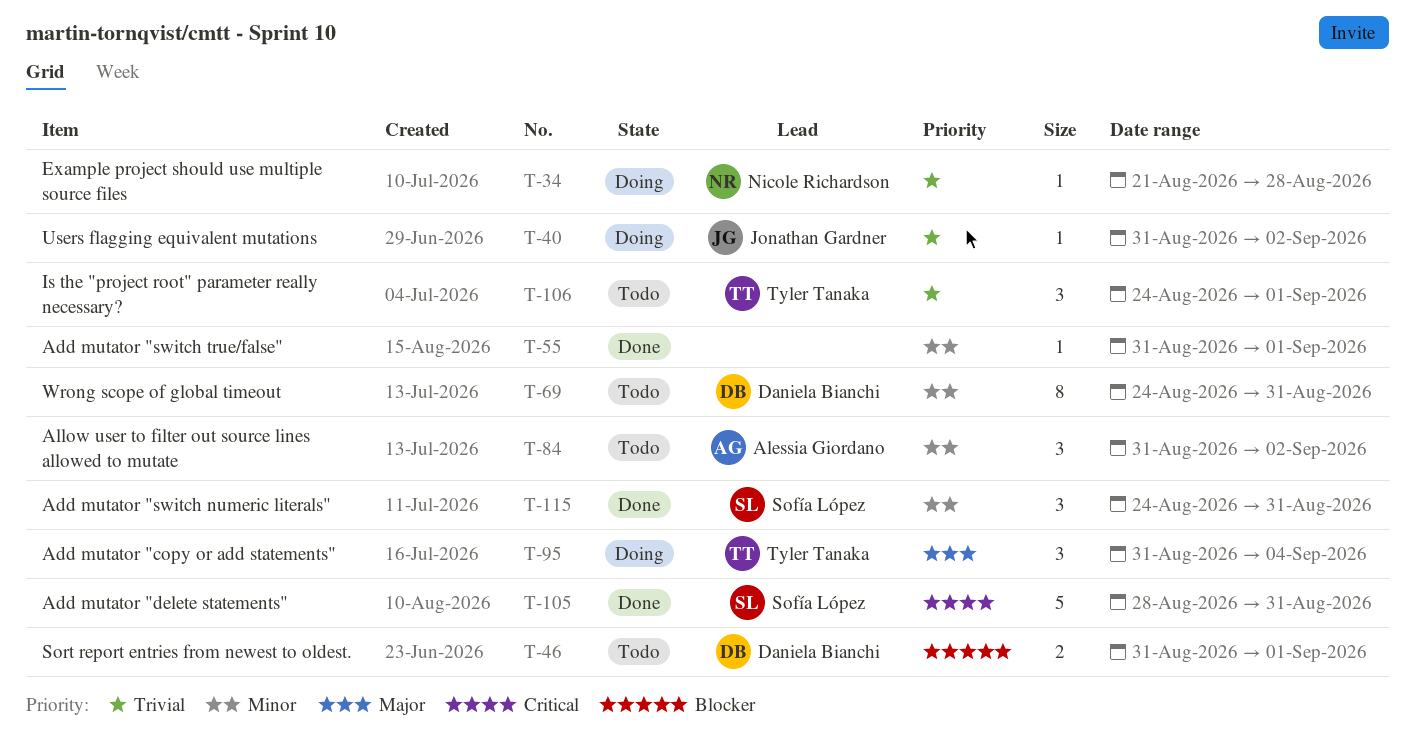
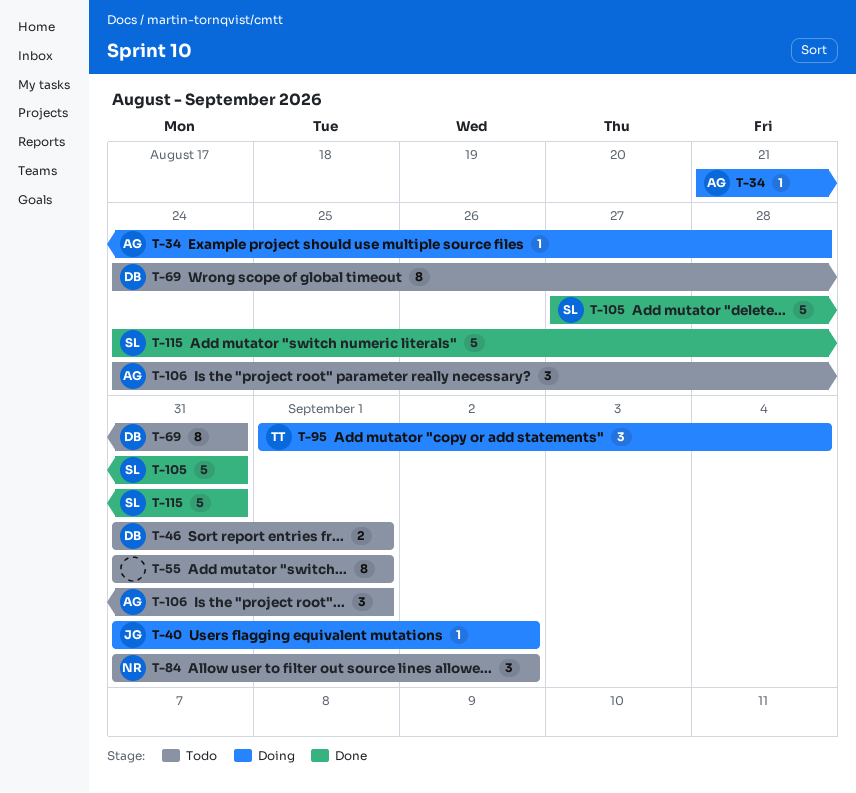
T-34, owner: Nicole Richardson -> Alessia Giordano
T-55, status: Done -> Todo
T-55, estimate: 1 -> 8
T-84, owner: Alessia Giordano -> Nicole Richardson
T-95, start: Aug 31 -> Sep 1
T-105, start: Aug 28 -> Aug 27
T-106, owner: Tyler Tanaka -> Alessia Giordano
T-115, estimate: 3 -> 5

